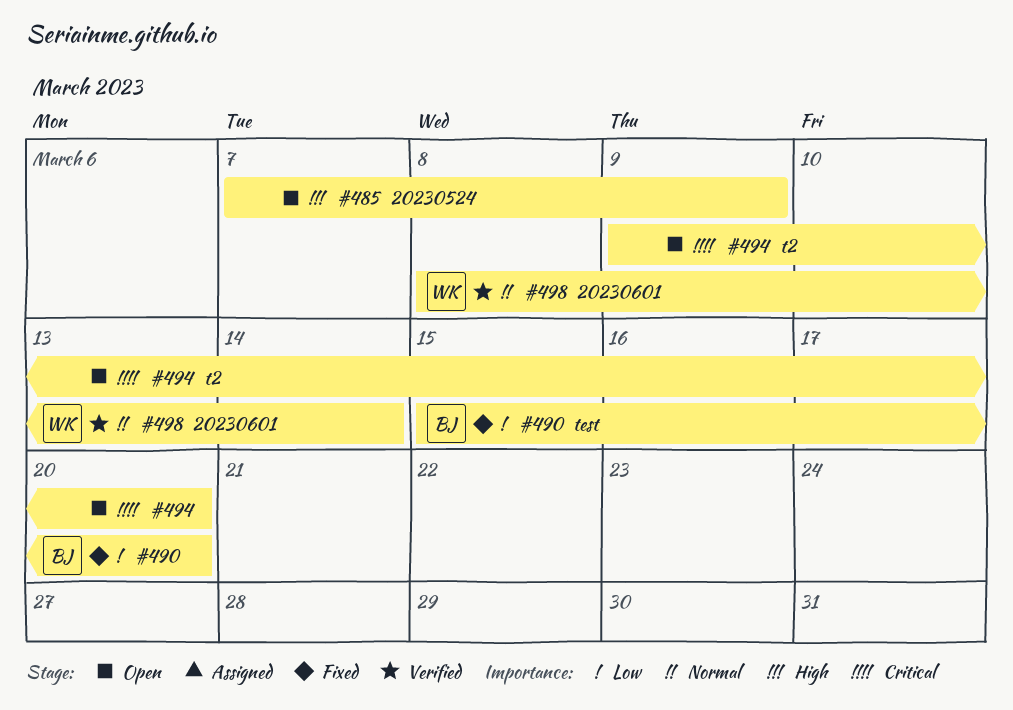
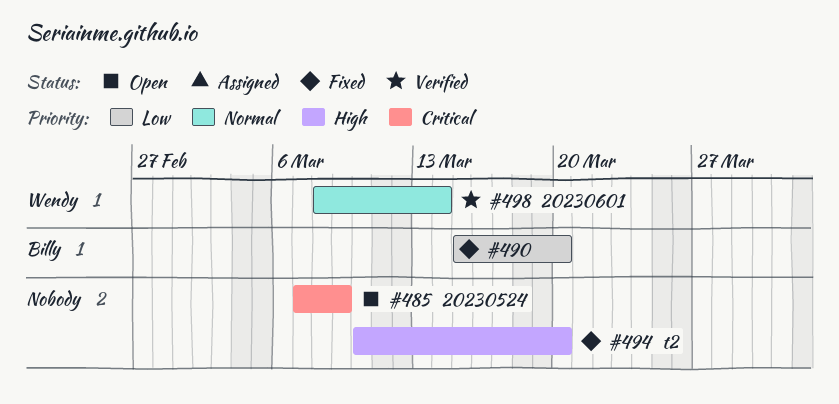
#485, priority: High -> Critical
#494, status: Open -> Fixed
#494, priority: Critical -> High
#494, start: Mar 9 -> Mar 10

